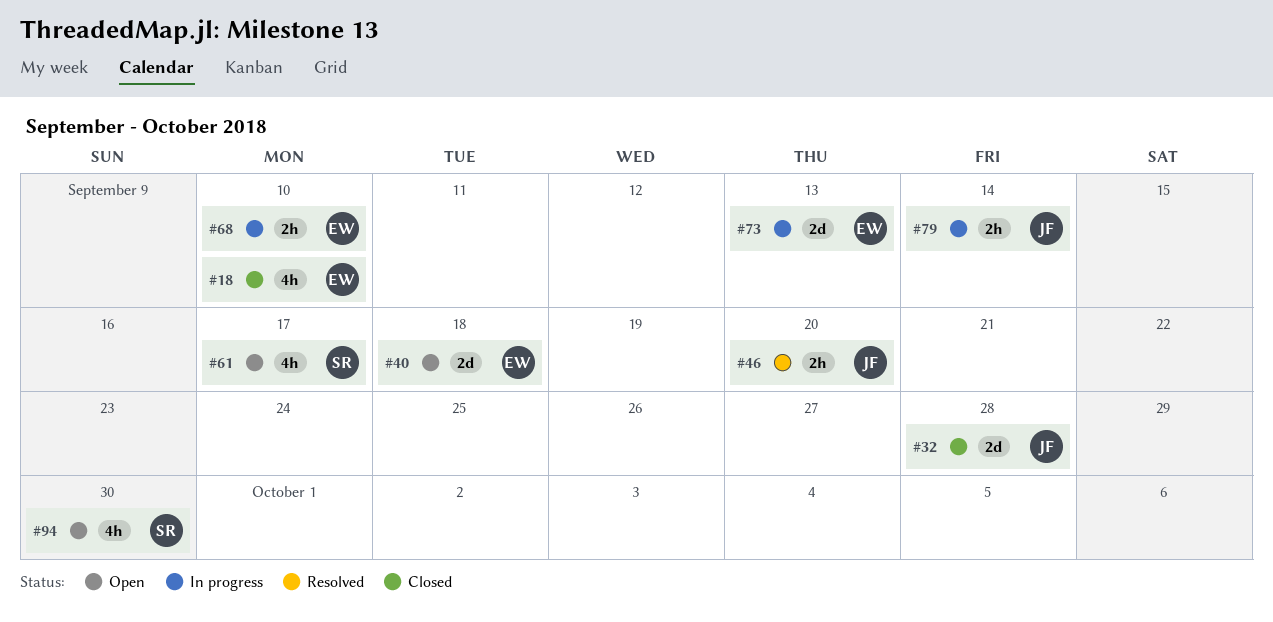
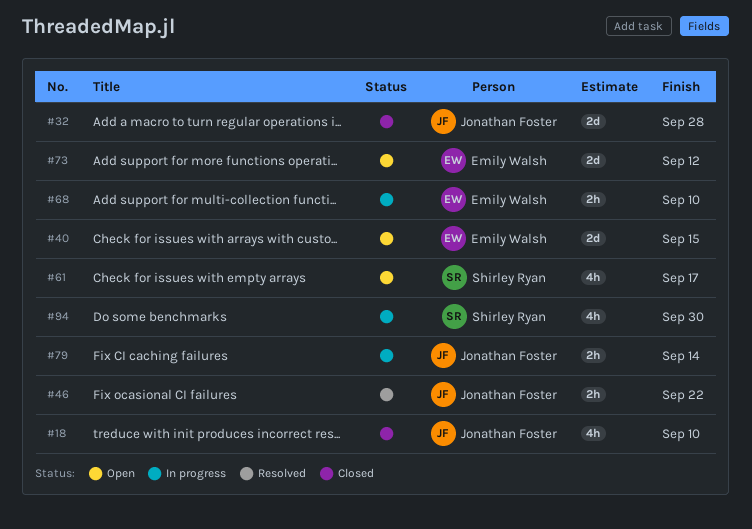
#18, owner: Emily Walsh -> Jonathan Foster
#40, due: Sep 18 -> Sep 15
#46, due: Sep 20 -> Sep 22
#73, status: In progress -> Open
#73, due: Sep 13 -> Sep 12
#94, status: Open -> In progress

